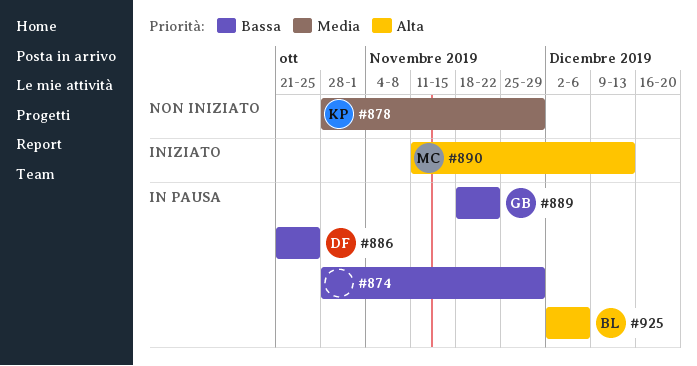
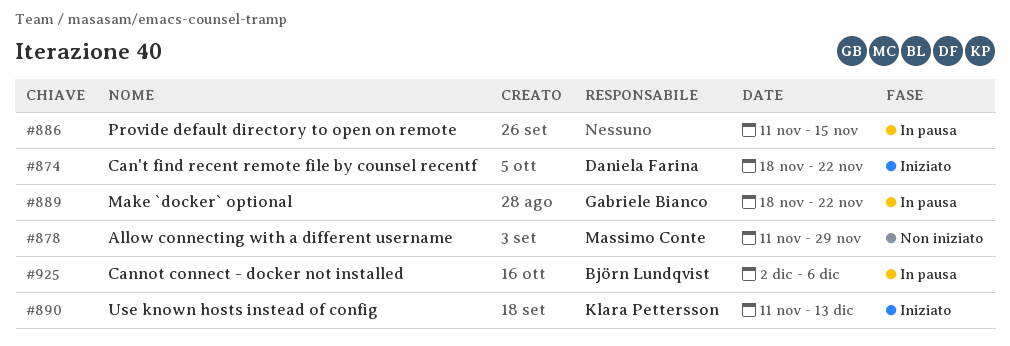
#874, status: In pausa -> Iniziato
#874, owner: none -> Daniela Farina
#874, start: Oct 28 -> Nov 18
#874, due: Nov 29 -> Nov 22
#878, owner: Klara Pettersson -> Massimo Conte
#878, start: Oct 28 -> Nov 11
#886, owner: Daniela Farina -> none
#886, start: Oct 21 -> Nov 11
#886, due: Oct 25 -> Nov 15
#890, owner: Massimo Conte -> Klara Pettersson

